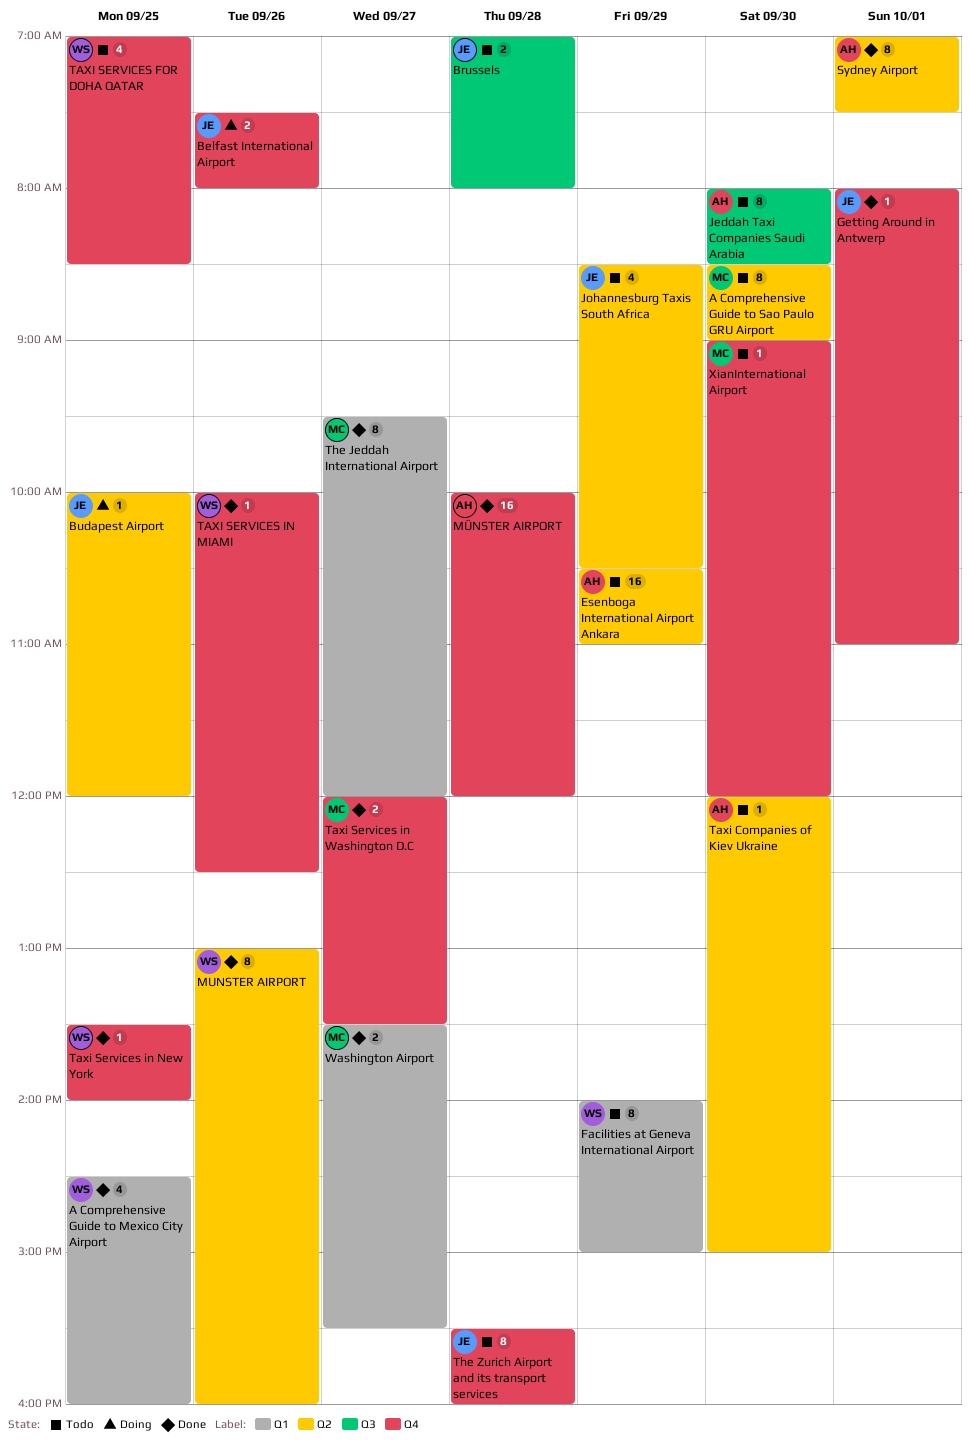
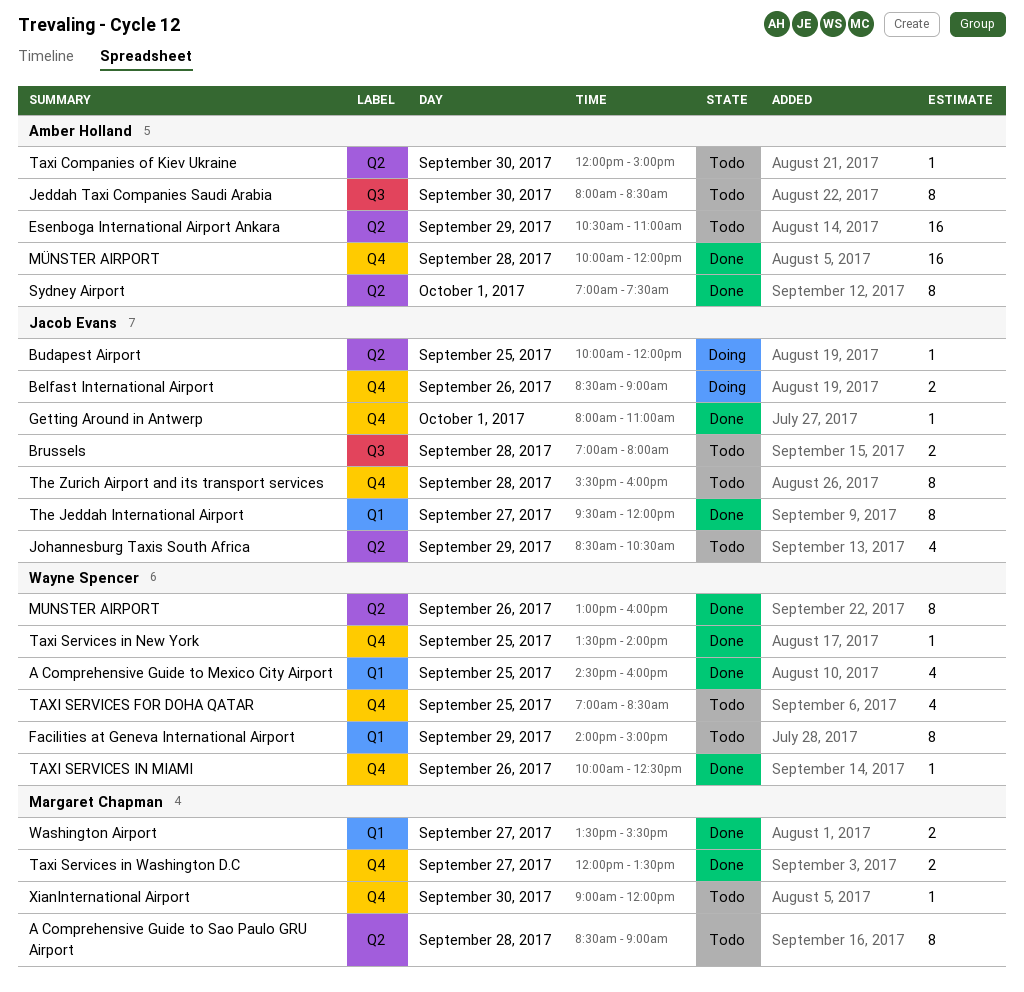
A Comprehensive Guide to Sao Paulo GRU Airport, day: Sep 30 -> Sep 28
Belfast International Airport, begins: 07:30 -> 08:30
Belfast International Airport, ends: 08:00 -> 09:00
The Jeddah International Airport, owner: Margaret Chapman -> Jacob Evans

